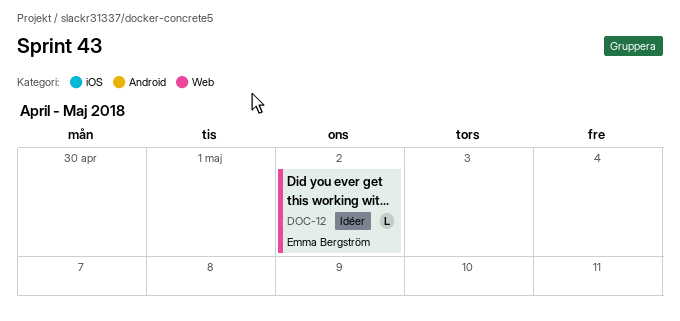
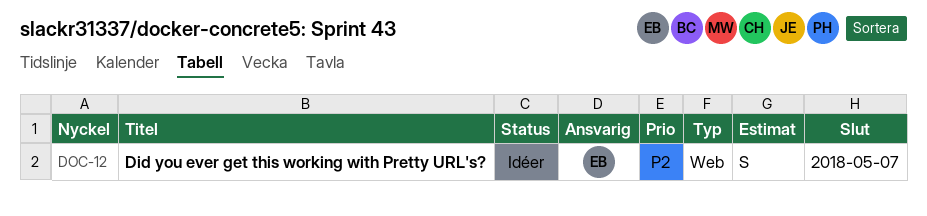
DOC-12, estimate: L -> S
DOC-12, due: May 2 -> May 7

